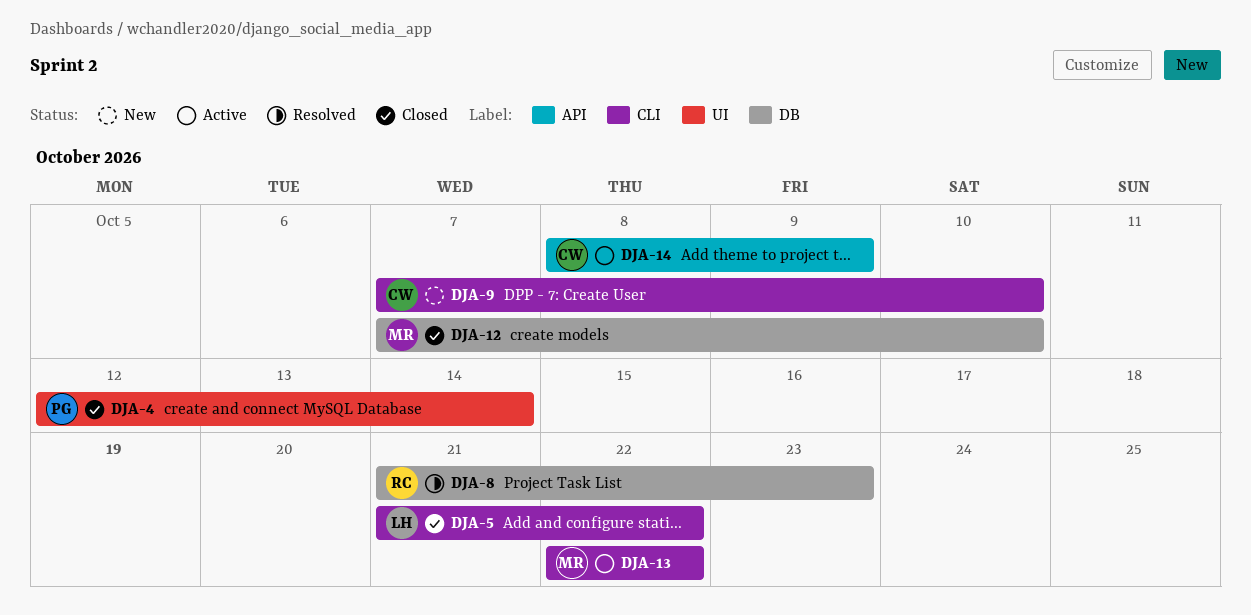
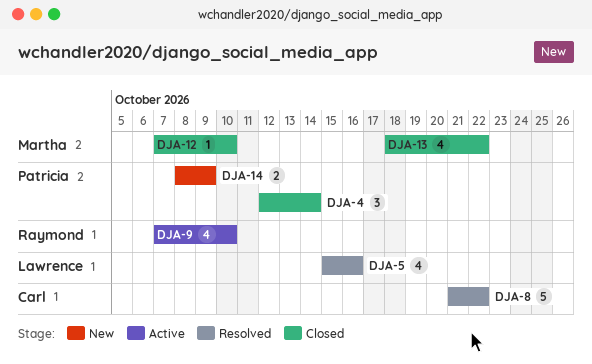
DJA-5, status: Closed -> Resolved
DJA-5, start: Oct 21 -> Oct 15
DJA-5, due: Oct 22 -> Oct 16
DJA-8, owner: Raymond -> Carl
DJA-8, due: Oct 23 -> Oct 22
DJA-9, status: New -> Active
DJA-9, owner: Carl -> Raymond
DJA-13, status: Active -> Closed
DJA-13, start: Oct 22 -> Oct 18
DJA-14, status: Active -> New
DJA-14, owner: Carl -> Patricia

